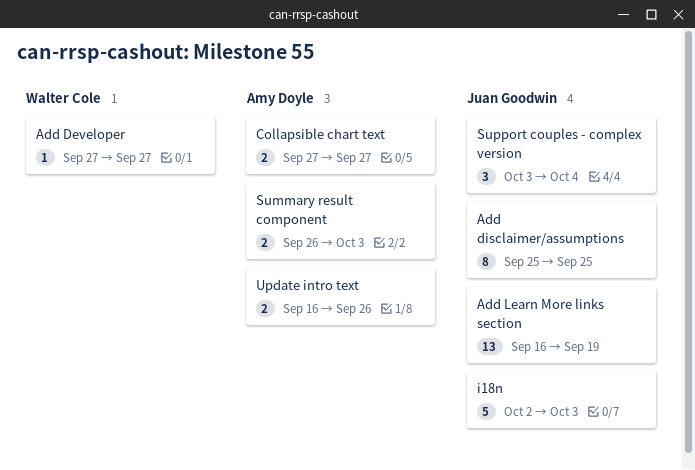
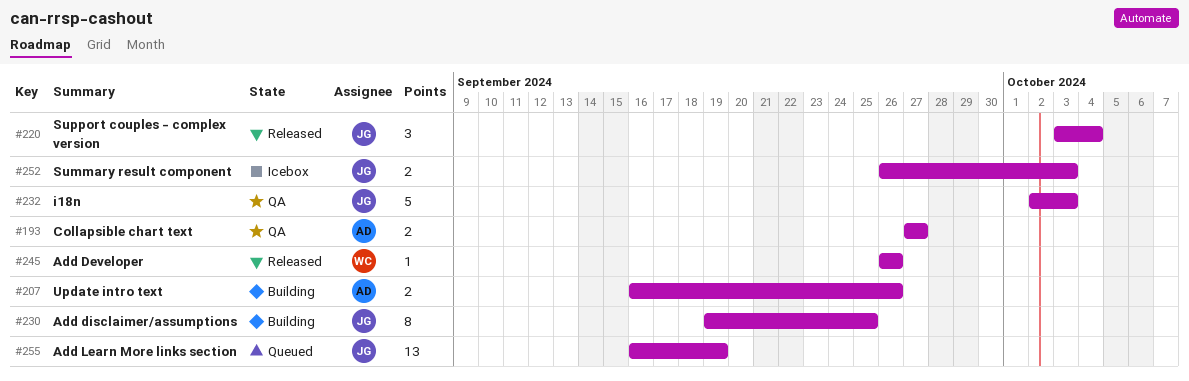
Add Developer, start: Sep 27 -> Sep 26
Add Developer, due: Sep 27 -> Sep 26
Add disclaimer/assumptions, start: Sep 25 -> Sep 19
Summary result component, owner: Amy Doyle -> Juan Goodwin

